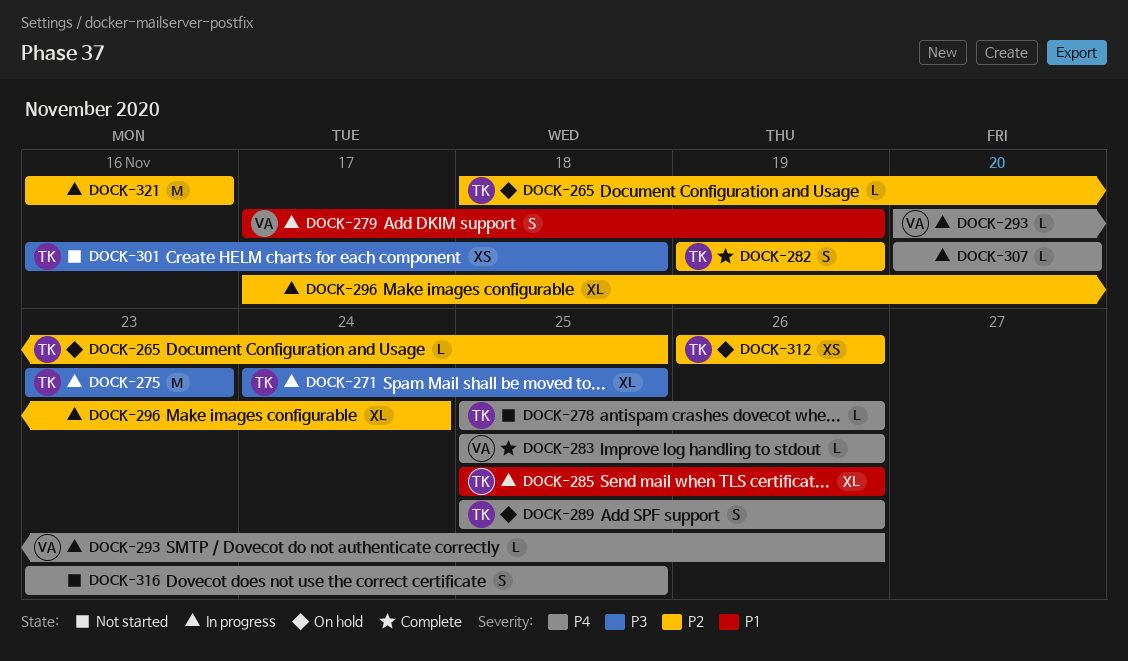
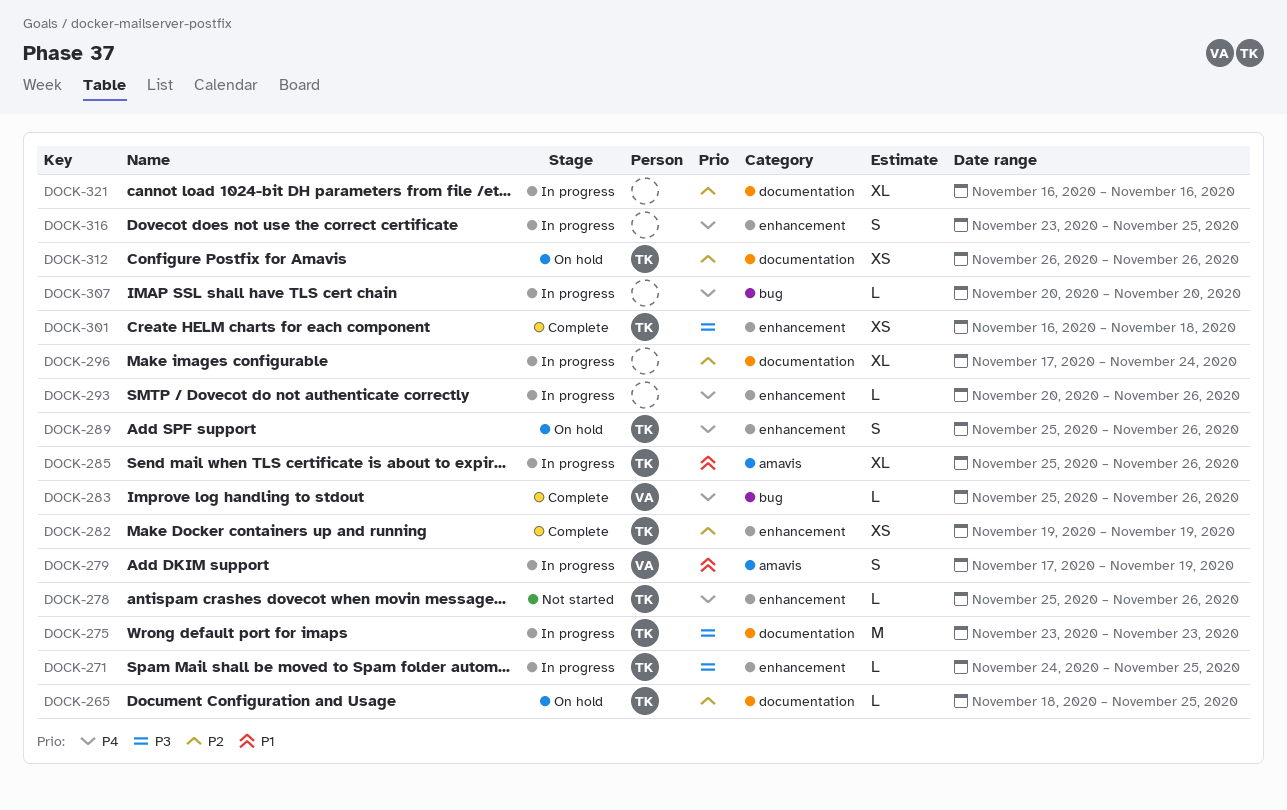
DOCK-271, estimate: XL -> L
DOCK-282, estimate: S -> XS
DOCK-293, owner: VA -> none
DOCK-301, status: Not started -> Complete
DOCK-316, status: Not started -> In progress
DOCK-321, estimate: M -> XL

